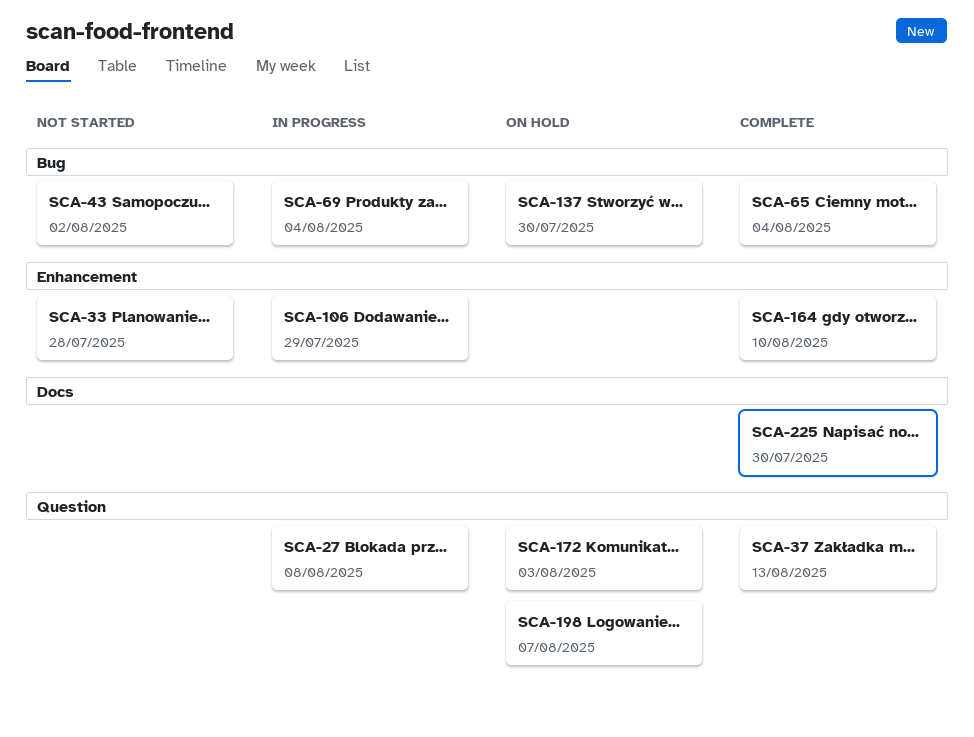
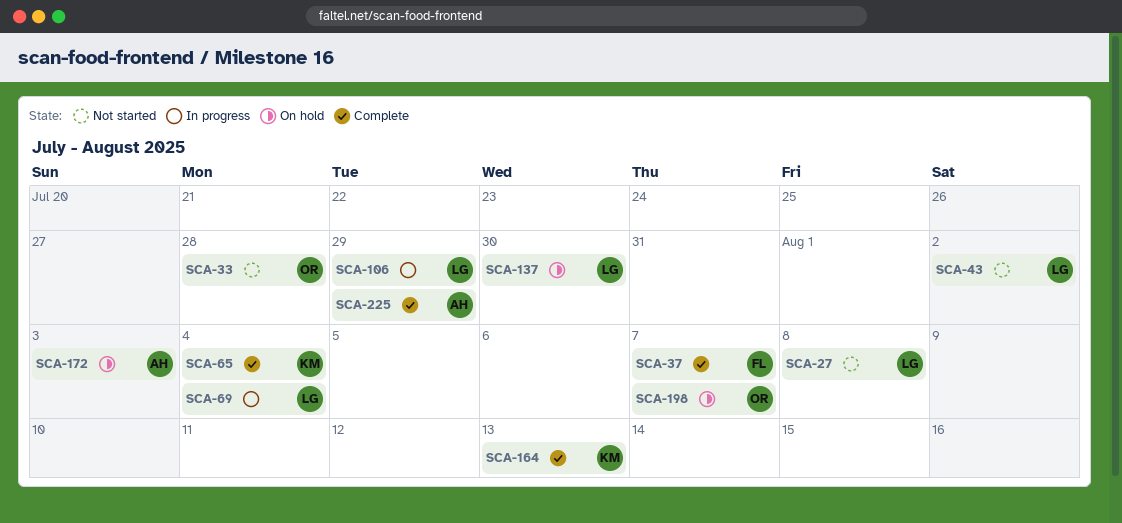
SCA-27, status: In progress -> Not started
SCA-37, due: Aug 13 -> Aug 7
SCA-164, due: Aug 10 -> Aug 13
SCA-225, due: Jul 30 -> Jul 29

